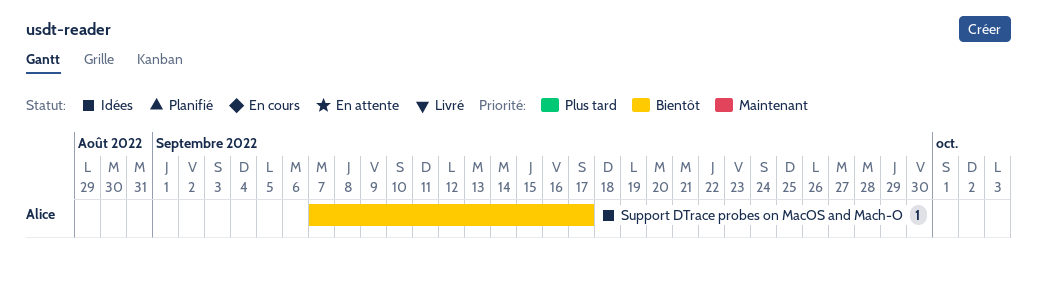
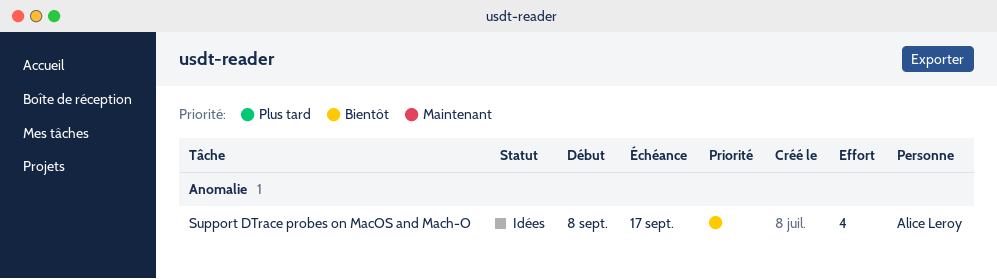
Support DTrace probes on MacOS and Mach-O, estimate: 1 -> 4
Support DTrace probes on MacOS and Mach-O, start: Sep 7 -> Sep 8

